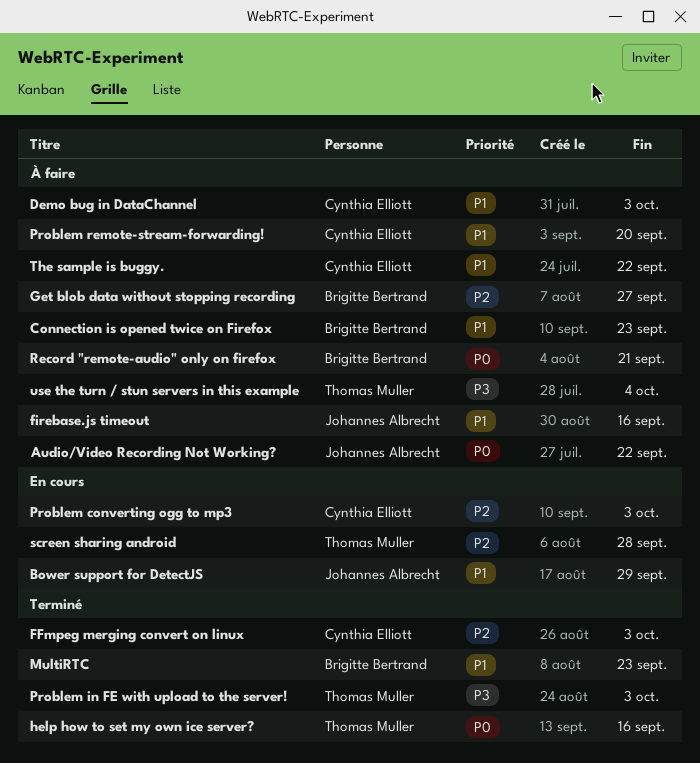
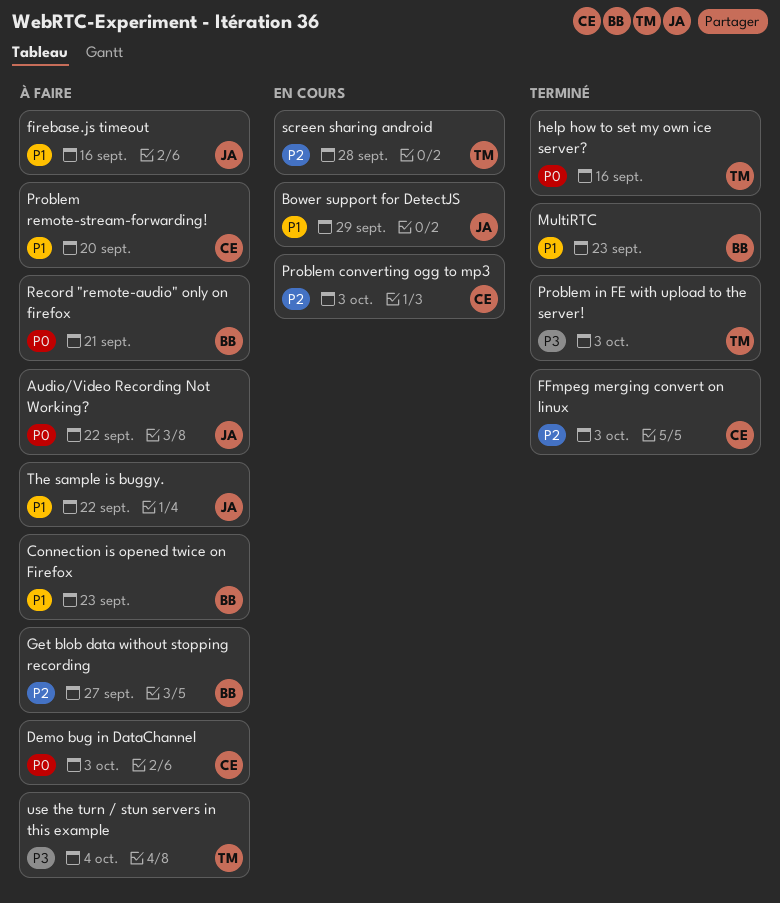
Demo bug in DataChannel, priority: P1 -> P0
The sample is buggy., owner: Cynthia Elliott -> Johannes Albrecht

